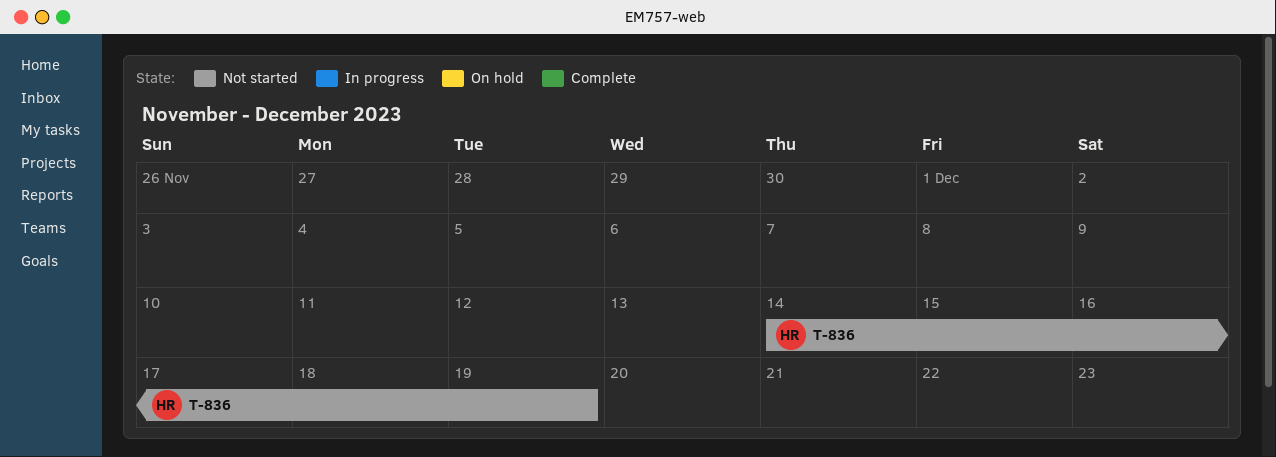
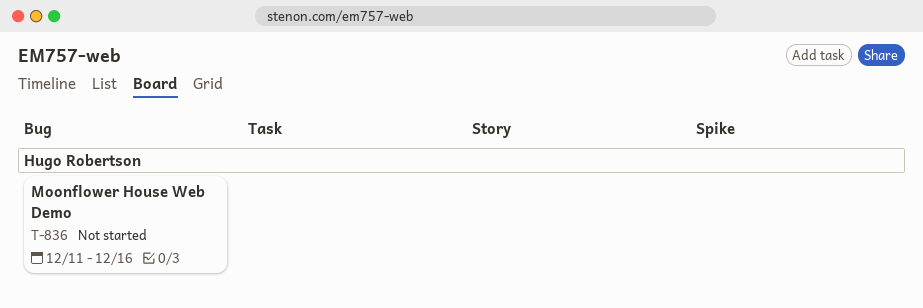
T-836, start: Dec 14 -> Dec 11
T-836, due: Dec 19 -> Dec 16

